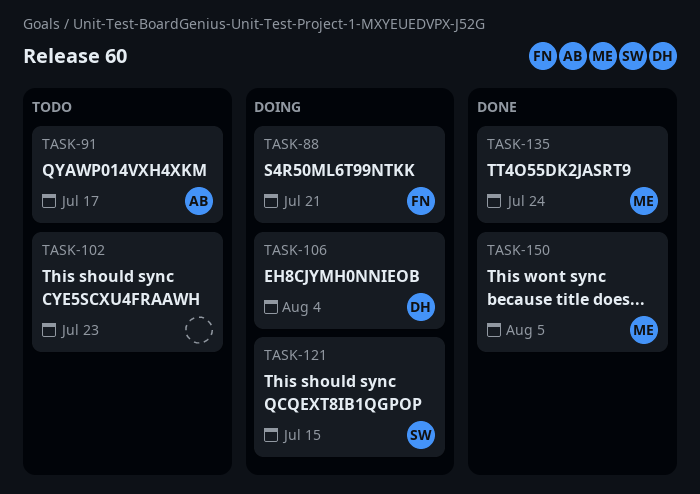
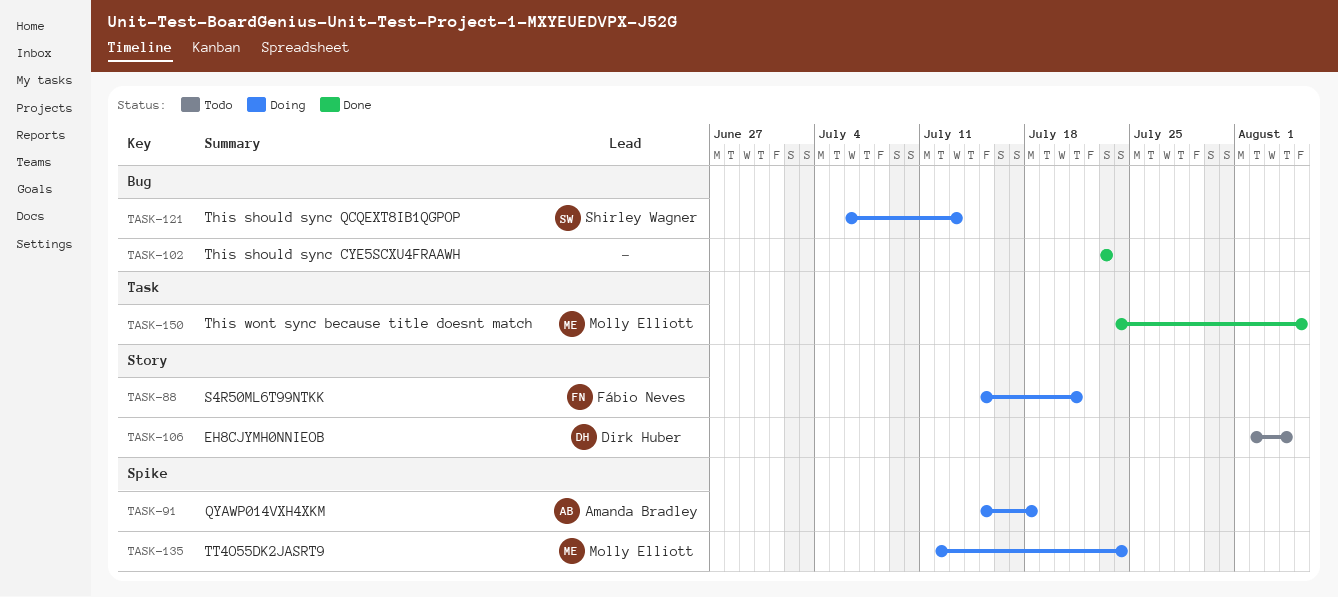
TASK-91, status: Todo -> Doing
TASK-91, due: Jul 17 -> Jul 18
TASK-102, status: Todo -> Done
TASK-106, status: Doing -> Todo
TASK-121, due: Jul 15 -> Jul 13
TASK-135, status: Done -> Doing

